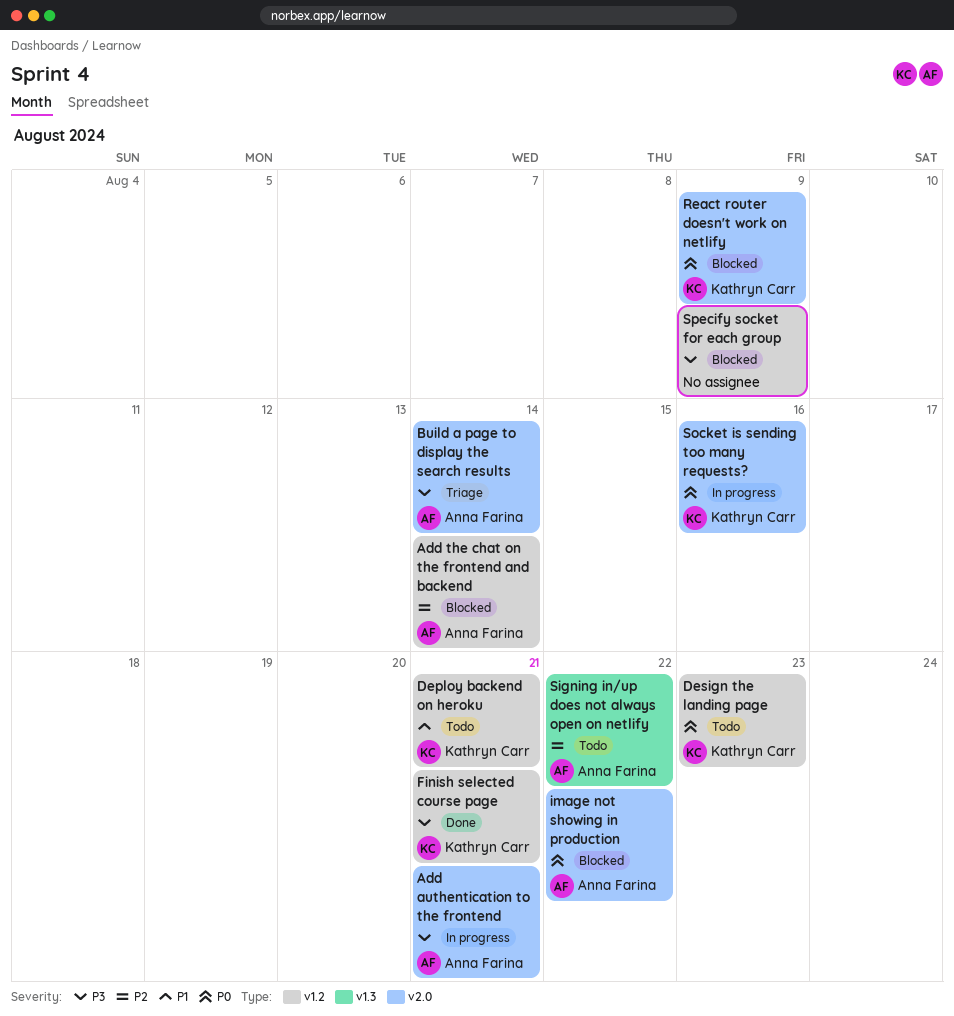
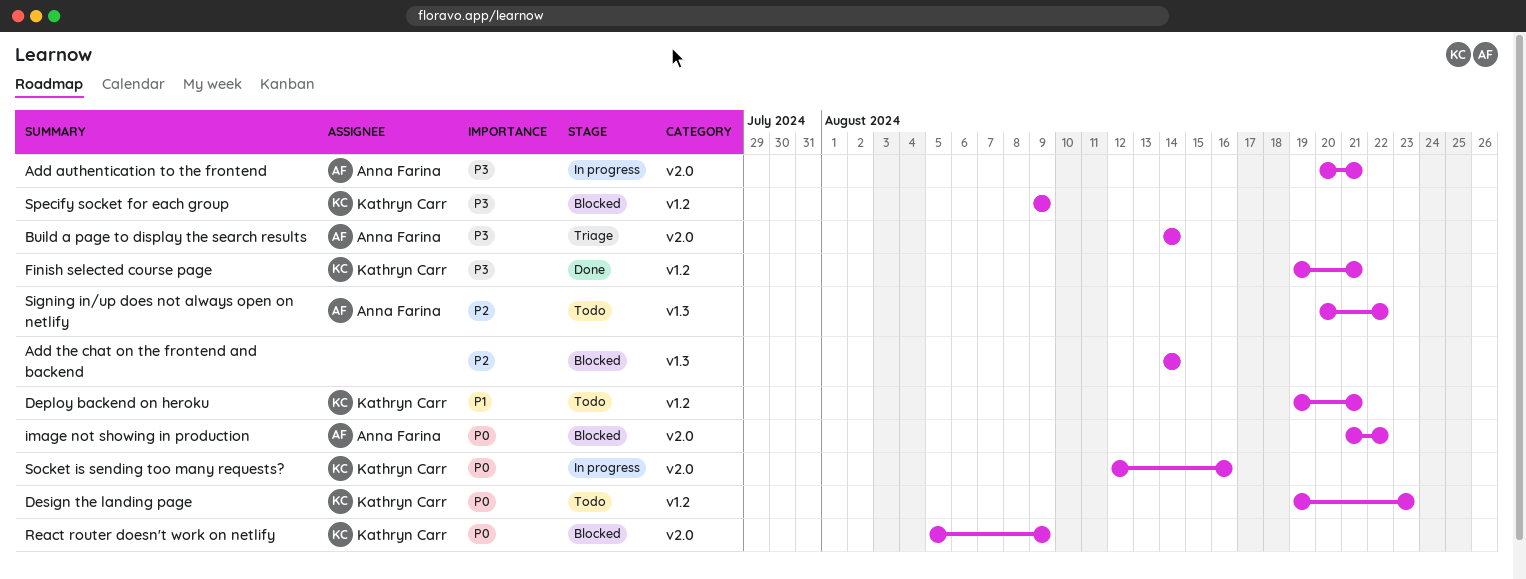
Add the chat on the frontend and backend, owner: Anna Farina -> none
Add the chat on the frontend and backend, label: v1.2 -> v1.3
Specify socket for each group, owner: none -> Kathryn Carr

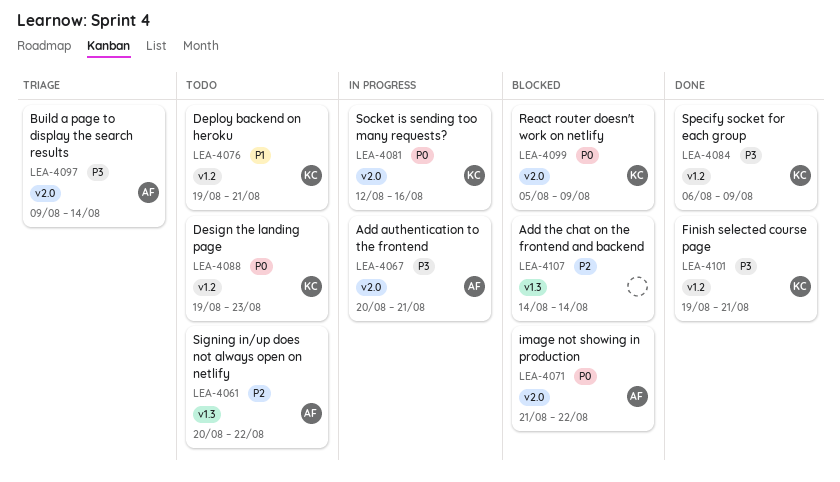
Build a page to display the search results, start: Aug 14 -> Aug 9
Specify socket for each group, status: Blocked -> Done
Specify socket for each group, start: Aug 9 -> Aug 6

